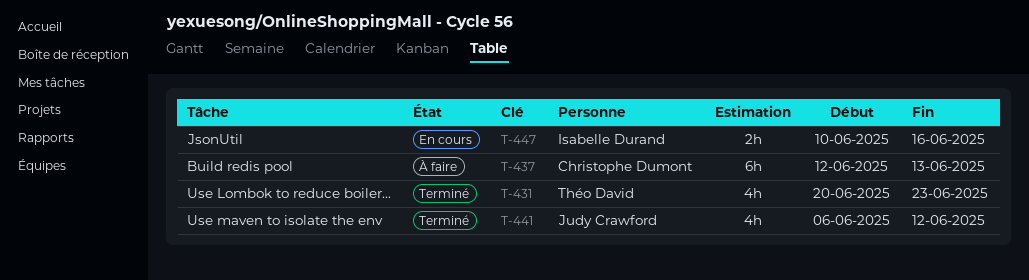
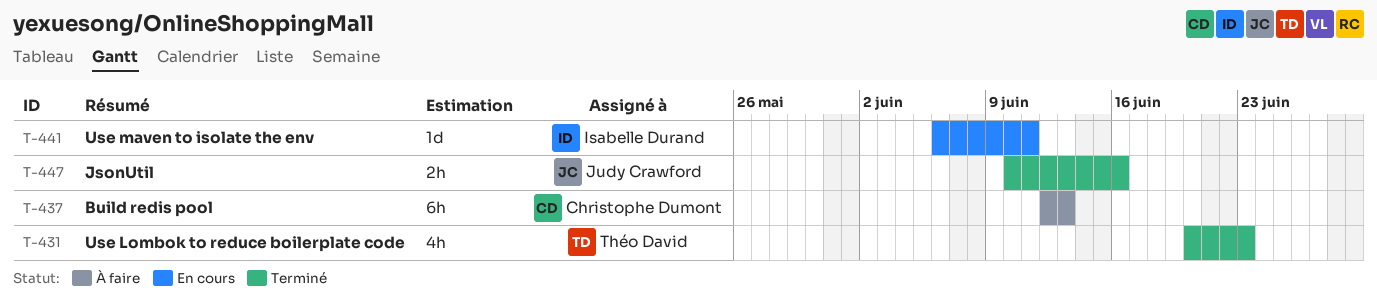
T-441, status: Terminé -> En cours
T-441, owner: Judy Crawford -> Isabelle Durand
T-441, estimate: 4h -> 1d
T-441, due: Jun 12 -> Jun 11
T-447, status: En cours -> Terminé
T-447, owner: Isabelle Durand -> Judy Crawford

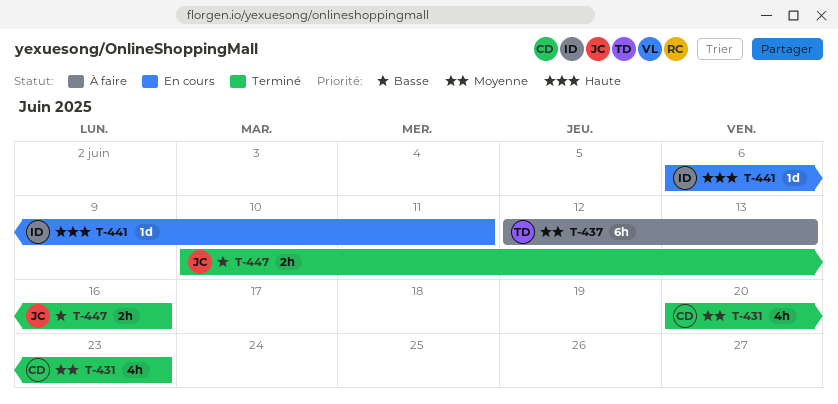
T-431, owner: Théo David -> Christophe Dumont
T-437, owner: Christophe Dumont -> Théo David

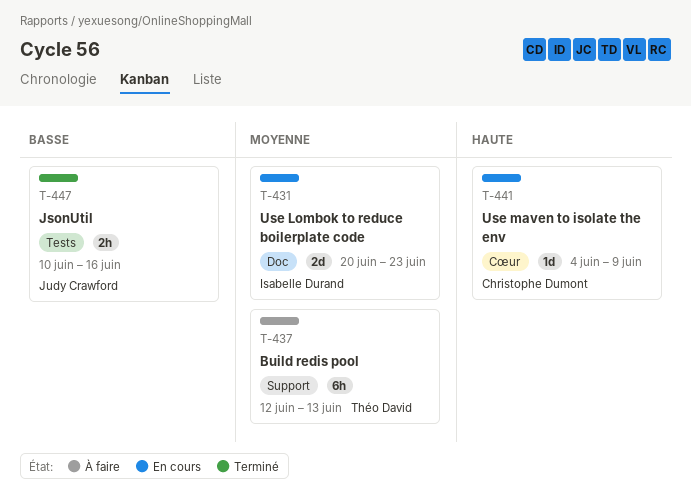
T-431, status: Terminé -> En cours
T-431, owner: Christophe Dumont -> Isabelle Durand
T-431, estimate: 4h -> 2d
T-441, owner: Isabelle Durand -> Christophe Dumont
T-441, start: Jun 6 -> Jun 4
T-441, due: Jun 11 -> Jun 9

